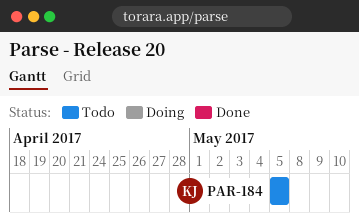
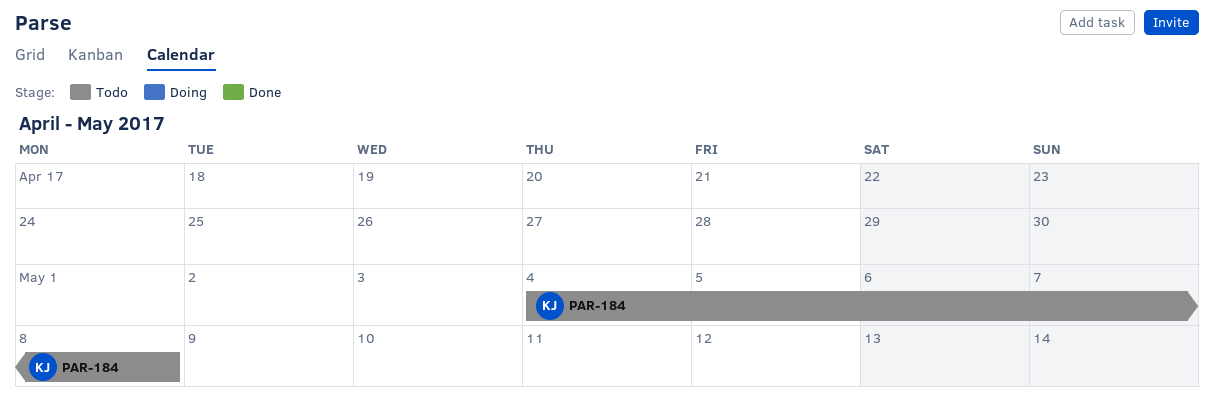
PAR-184, start: May 5 -> May 4
PAR-184, due: May 5 -> May 8

